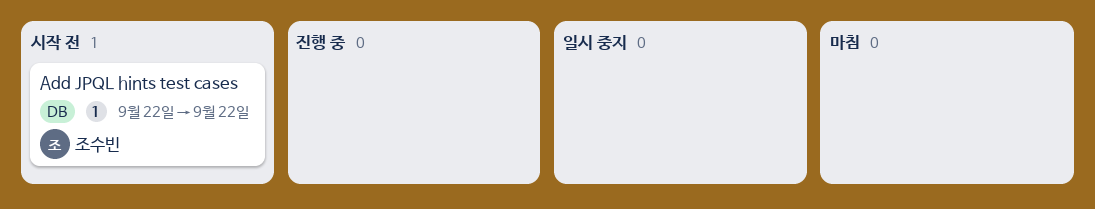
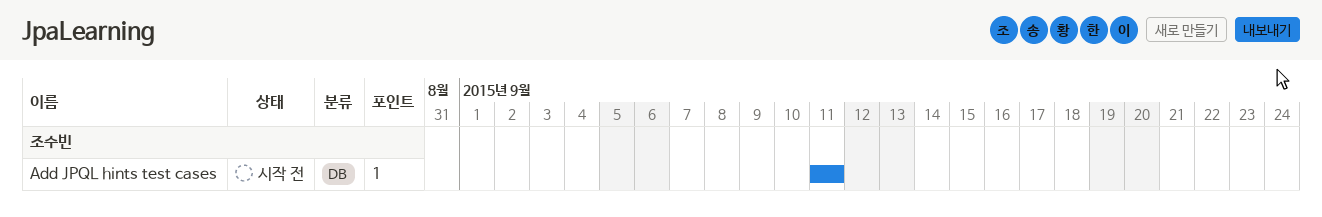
Add JPQL hints test cases, start: Sep 22 -> Sep 11
Add JPQL hints test cases, due: Sep 22 -> Sep 11

